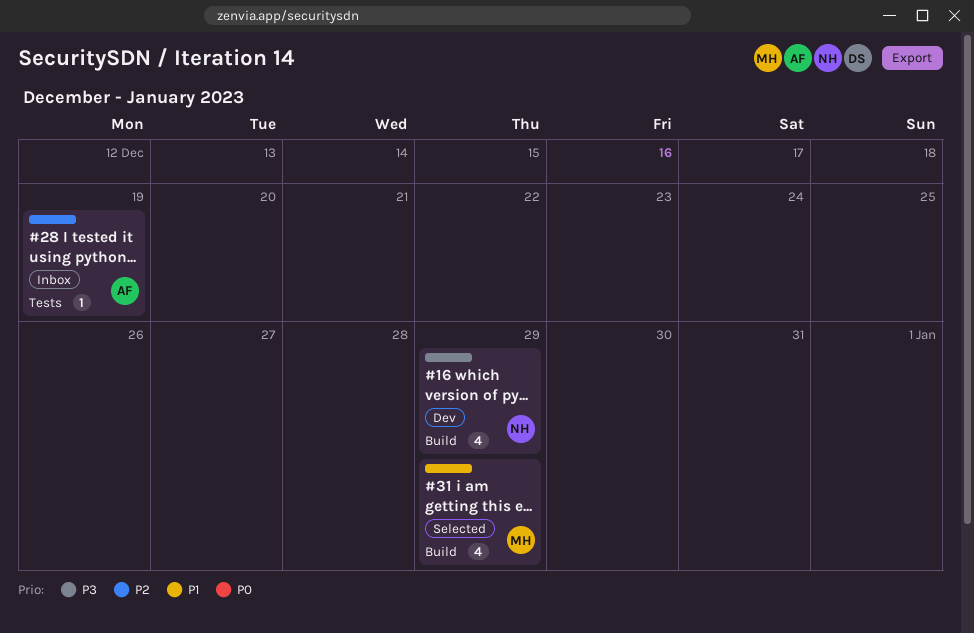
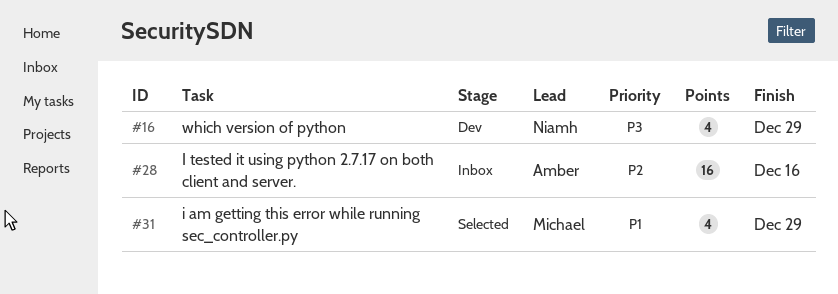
#28, estimate: 1 -> 16
#28, due: Dec 19 -> Dec 16

